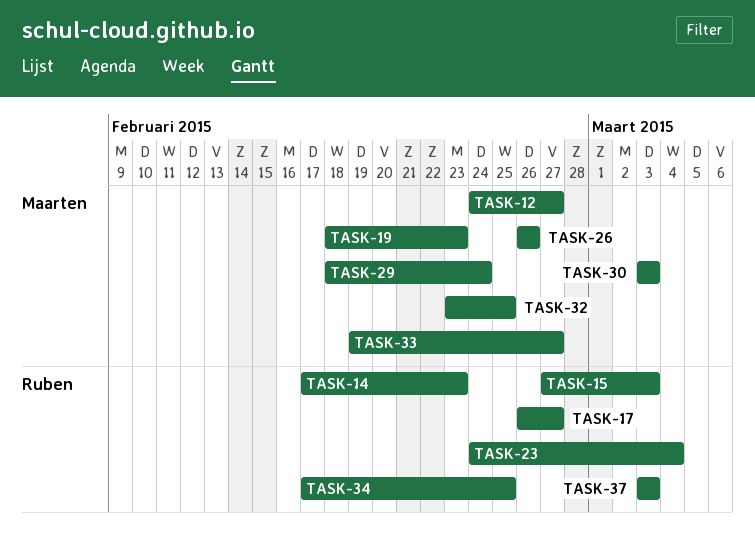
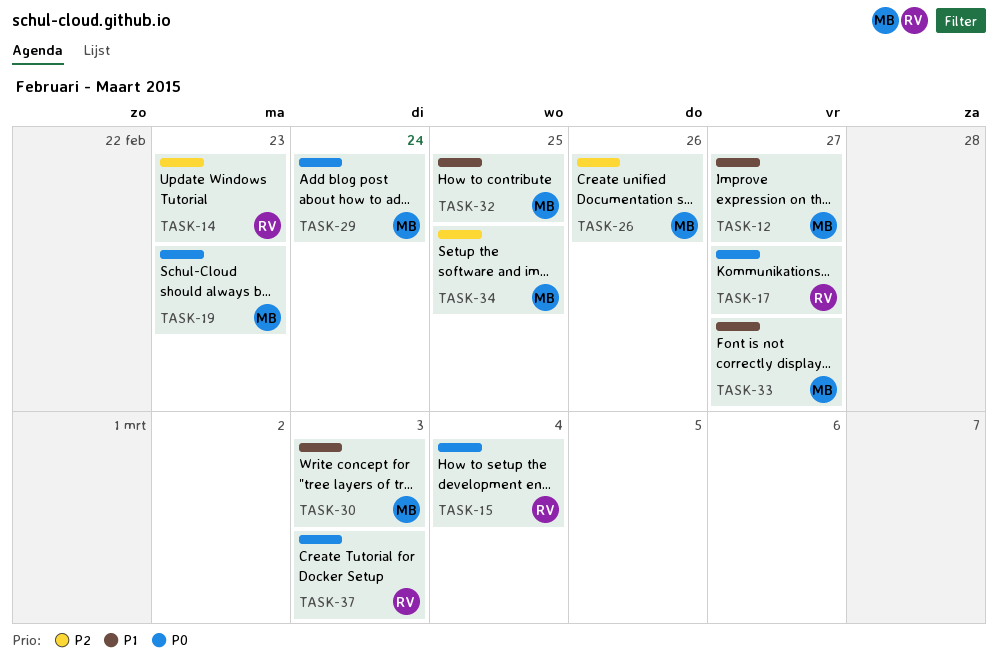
TASK-15, due: Mar 3 -> Mar 4
TASK-23: present -> none
TASK-34, owner: Ruben -> Maarten

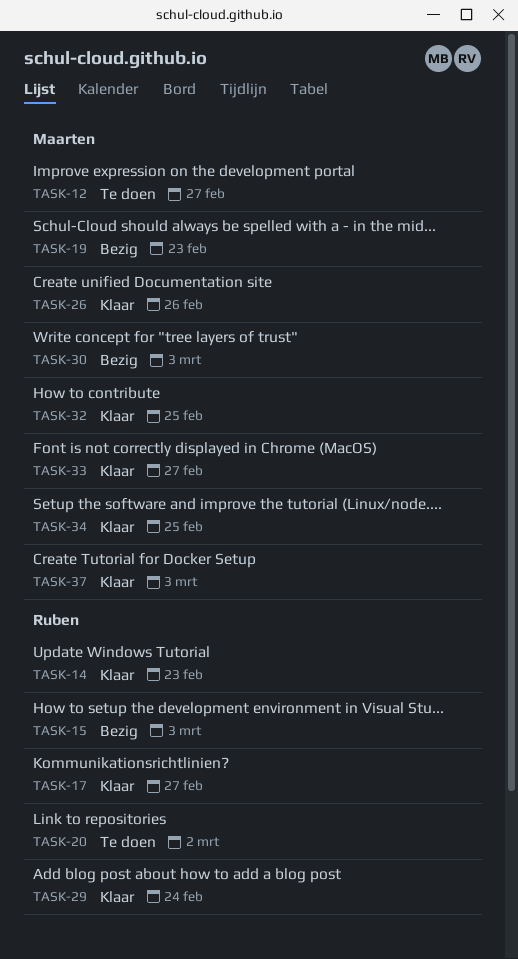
TASK-15, due: Mar 4 -> Mar 3
TASK-20: none -> present
TASK-29, owner: Maarten -> Ruben
TASK-37, owner: Ruben -> Maarten

